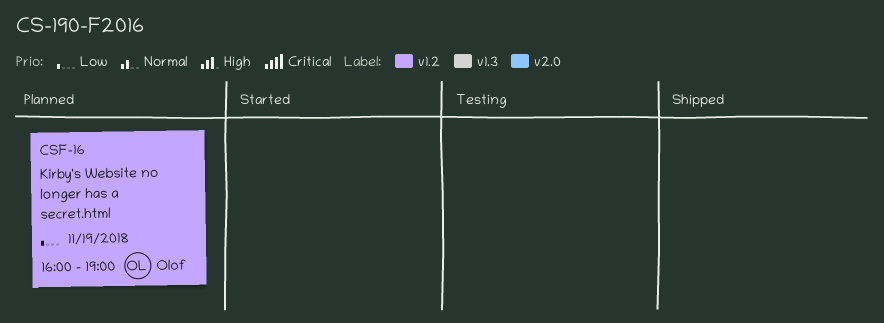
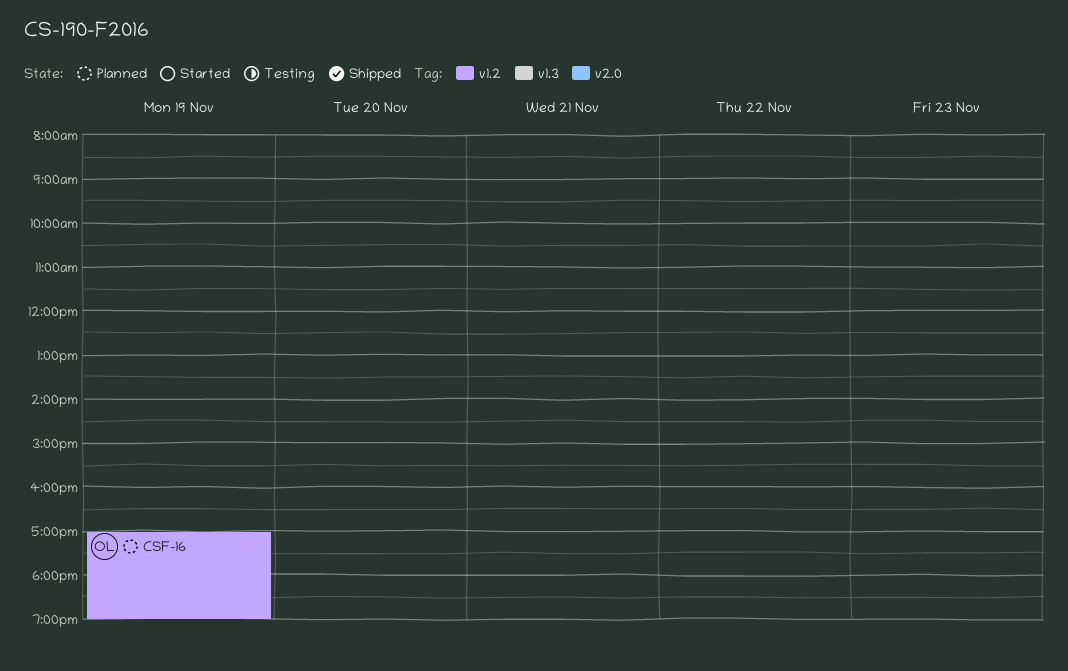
CSF-16, begins: 16:00 -> 17:00

